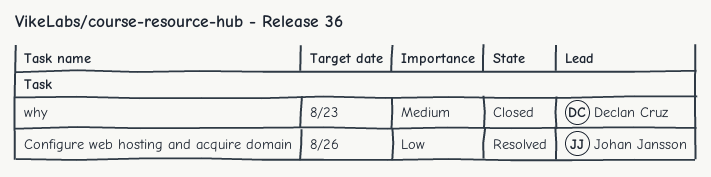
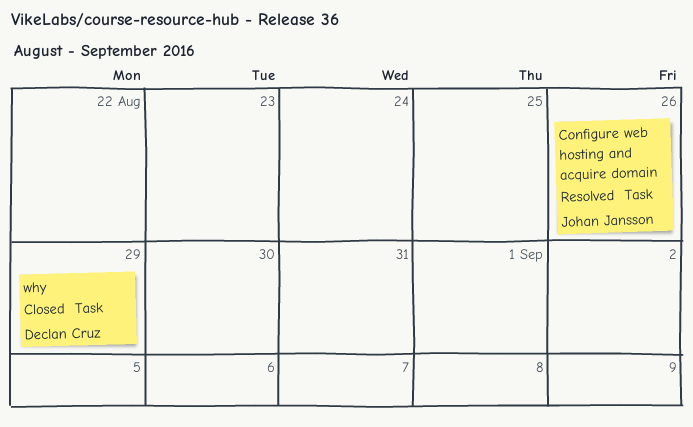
why, due: Aug 23 -> Aug 29

